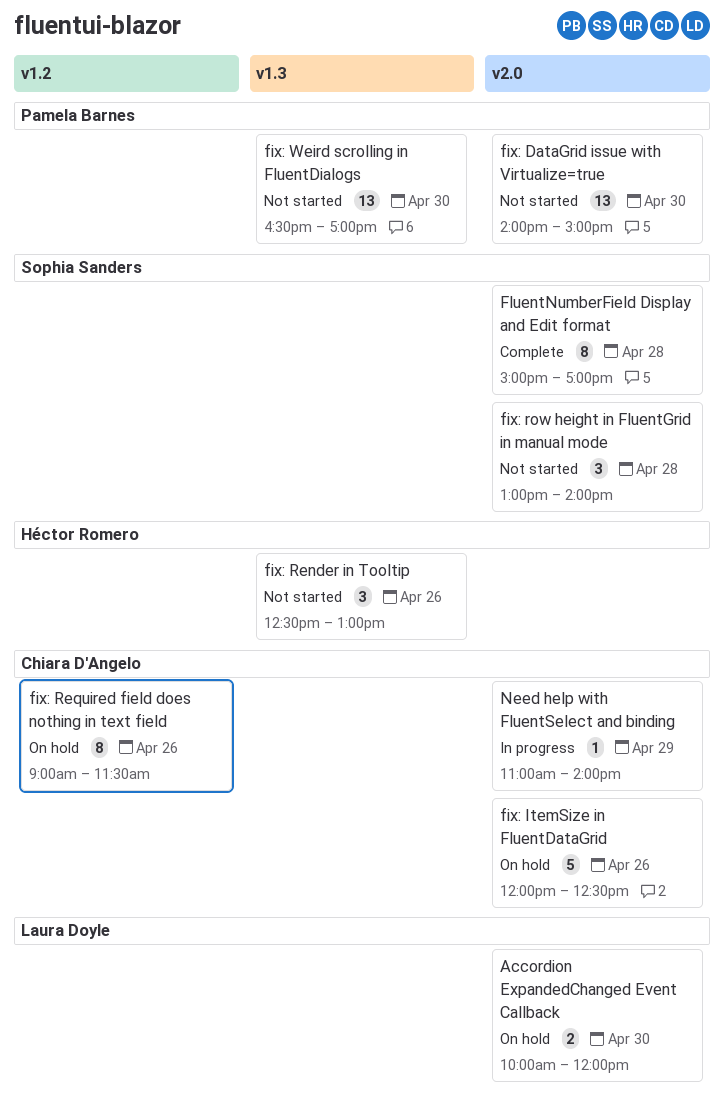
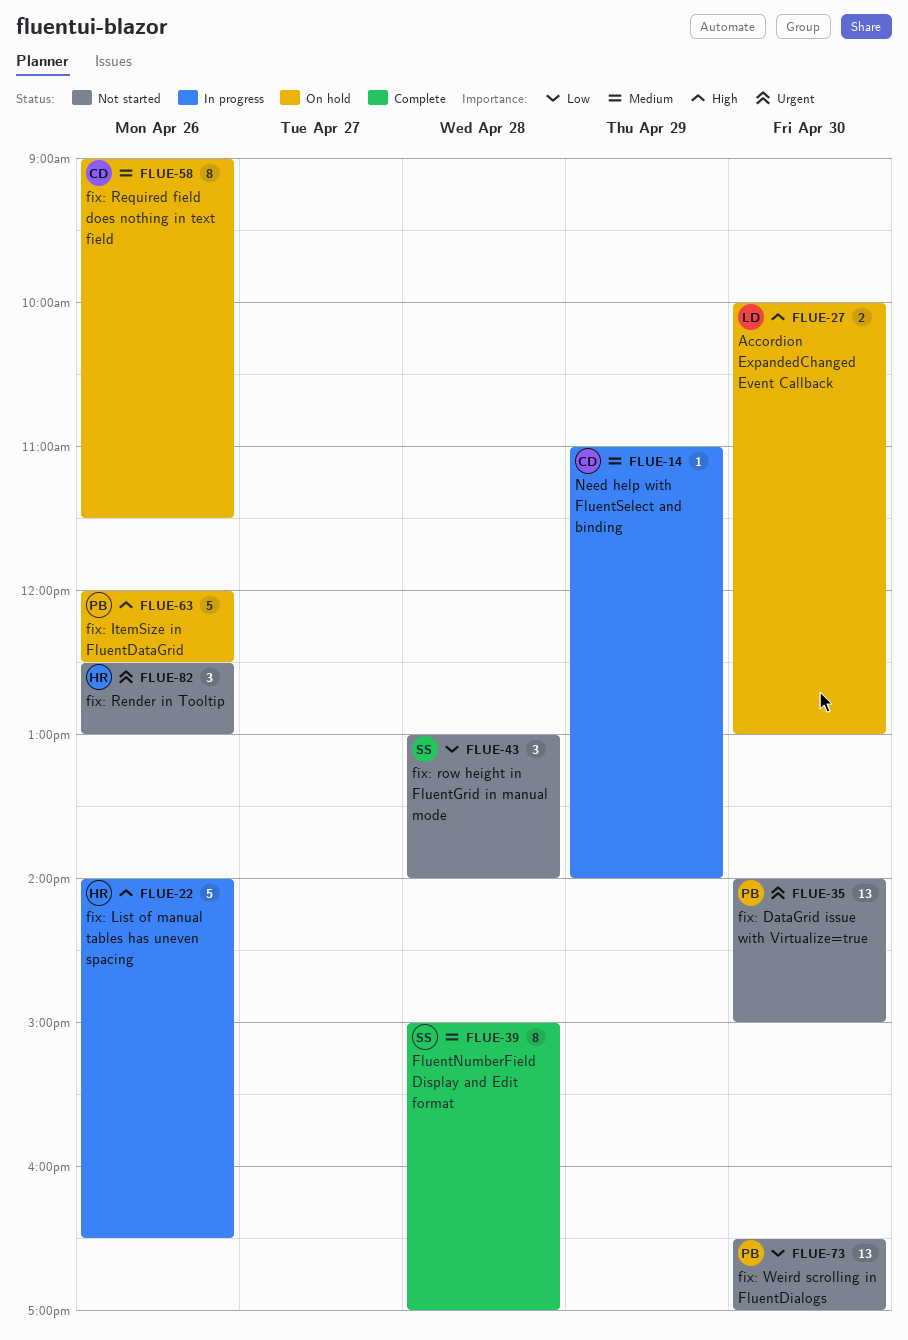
Accordion ExpandedChanged Event Callback, ends: 12:00 -> 13:00
fix: ItemSize in FluentDataGrid, owner: Chiara D'Angelo -> Pamela Barnes
fix: List of manual tables has uneven spacing: none -> present

